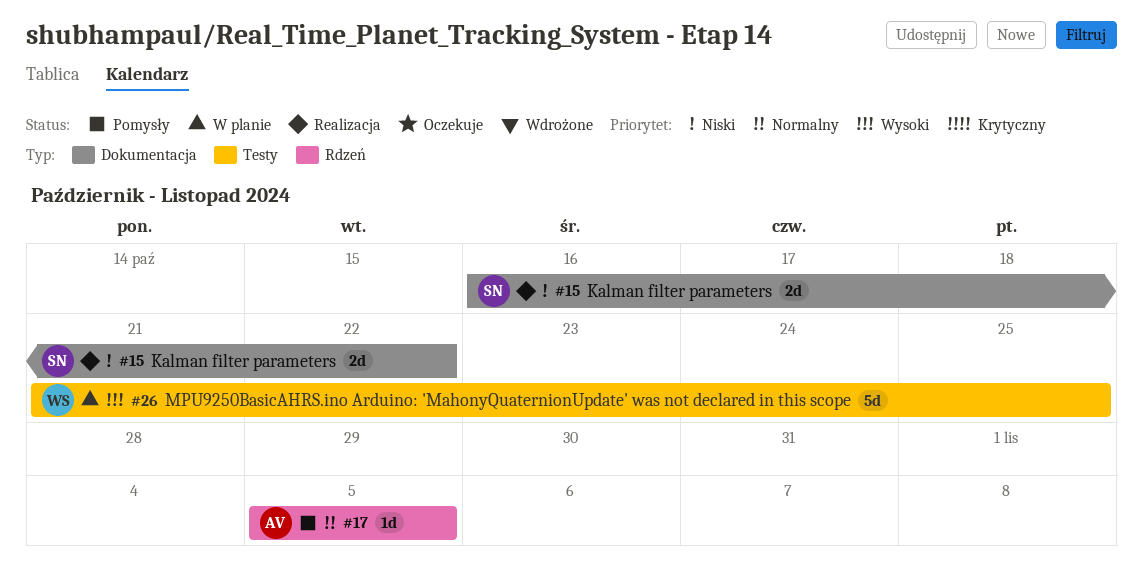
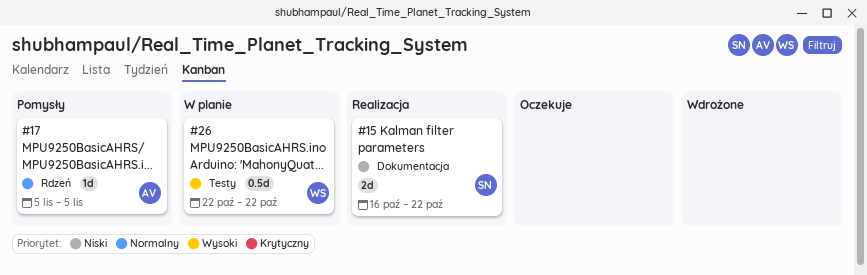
#26, estimate: 5d -> 0.5d
#26, start: Oct 21 -> Oct 22
#26, due: Oct 25 -> Oct 22

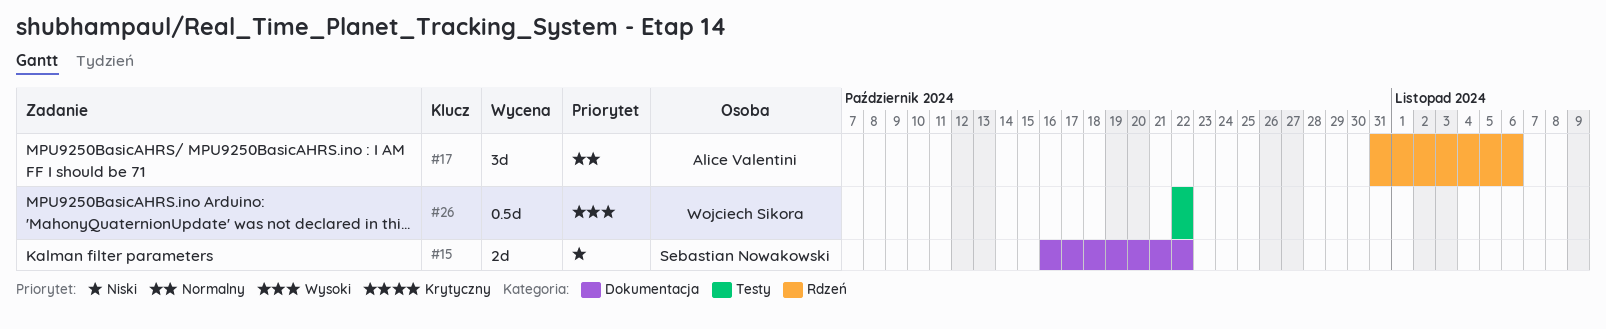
#17, estimate: 1d -> 3d
#17, start: Nov 5 -> Oct 31
#17, due: Nov 5 -> Nov 6

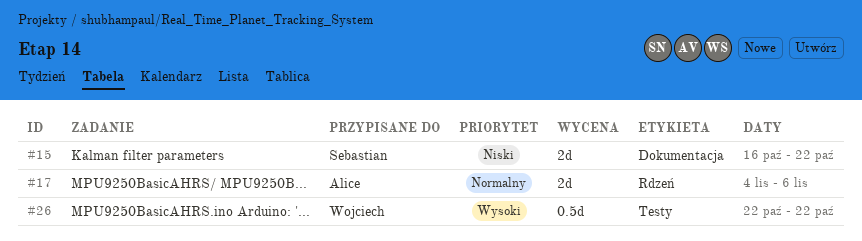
#17, estimate: 3d -> 2d
#17, start: Oct 31 -> Nov 4

